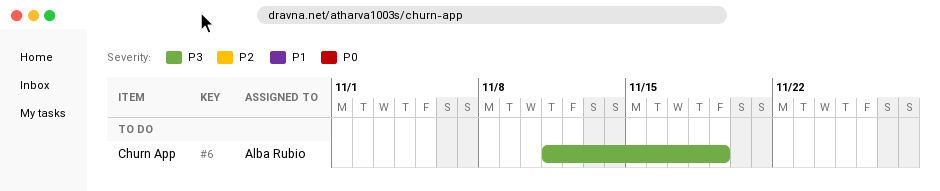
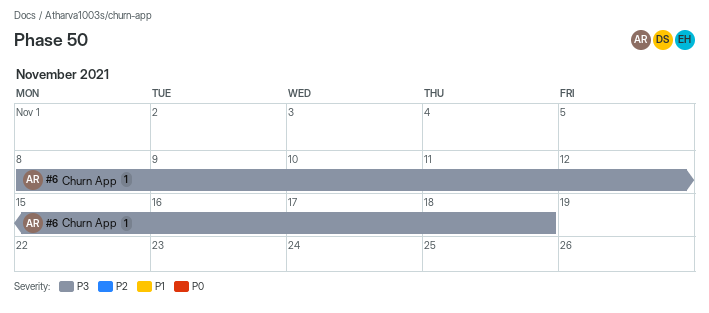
#6, start: Nov 11 -> Nov 8
#6, due: Nov 19 -> Nov 18

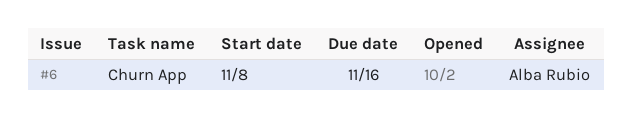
#6, due: Nov 18 -> Nov 16

